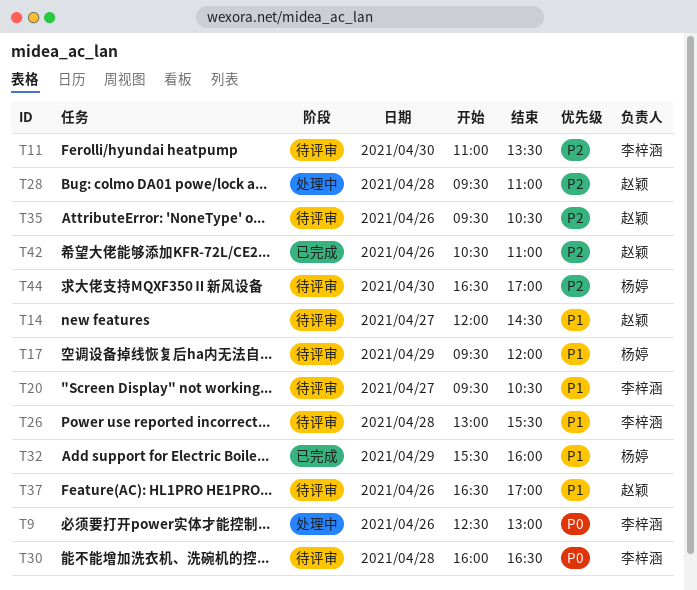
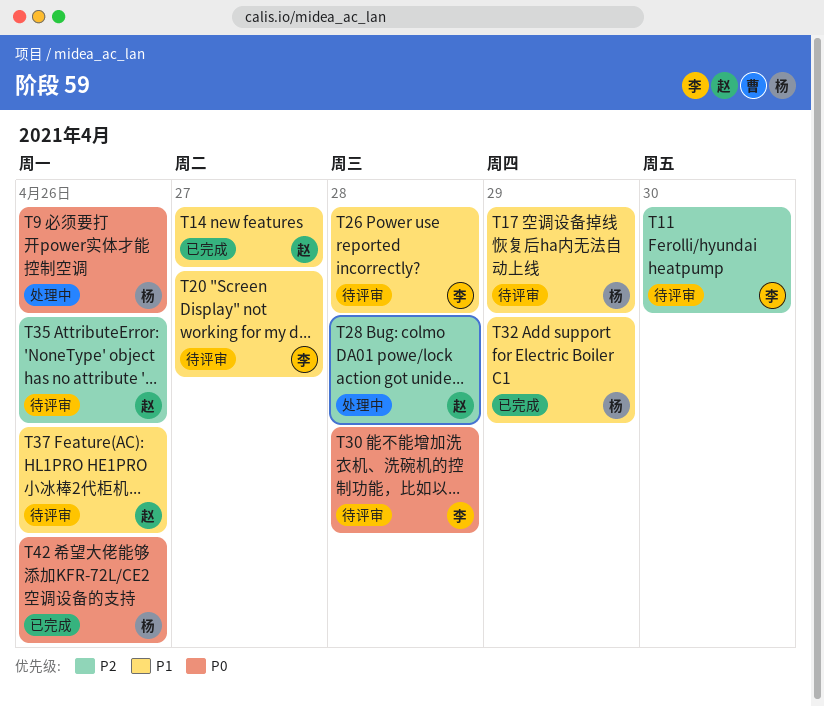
T9, owner: 李梓涵 -> 杨婷
T14, status: 待评审 -> 已完成
T42, owner: 赵颖 -> 杨婷
T42, priority: P2 -> P0
T44: present -> none

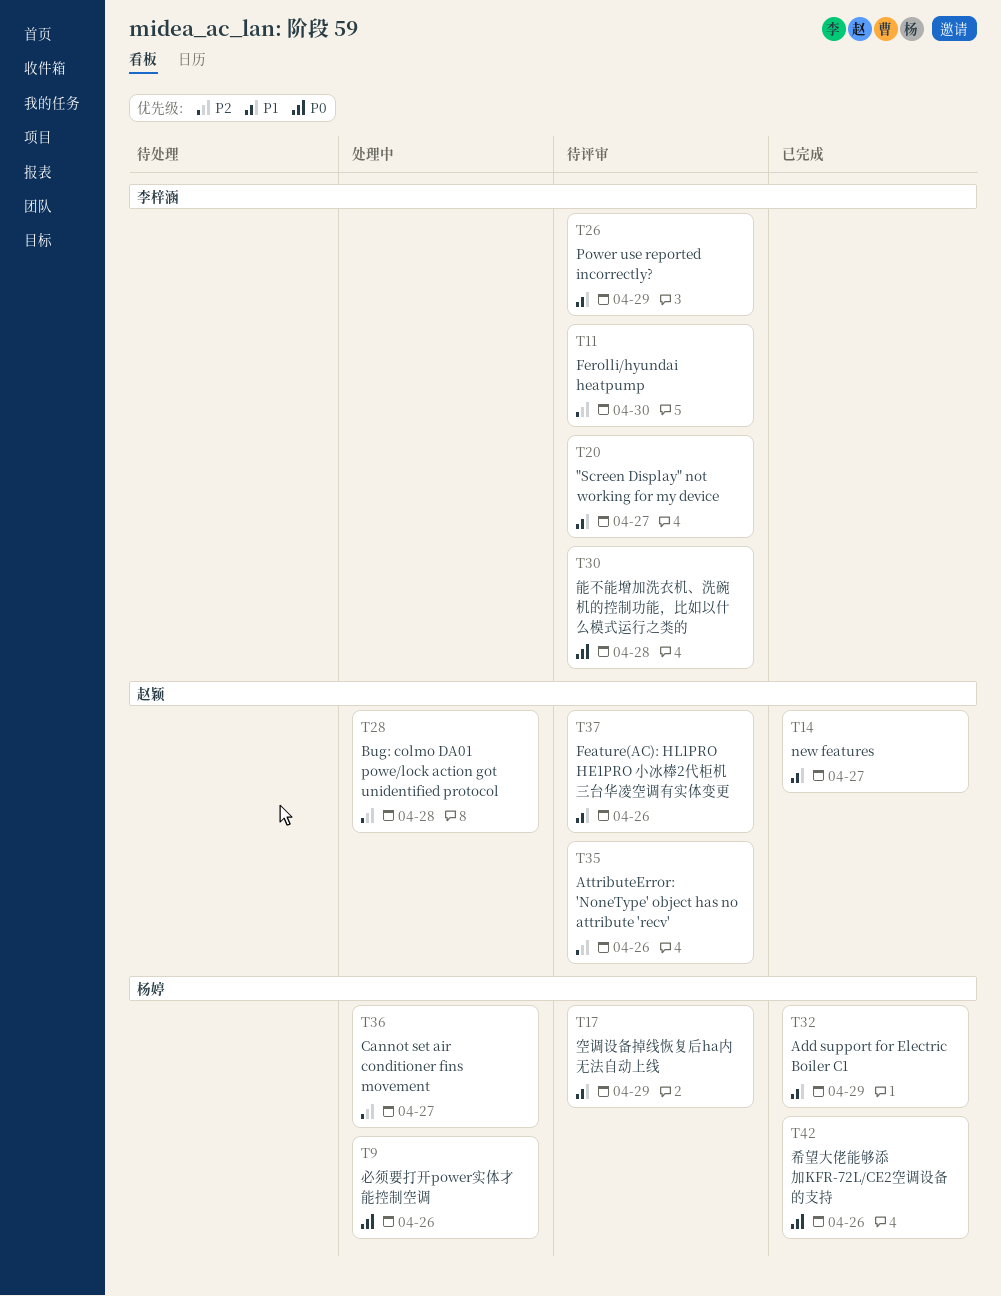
T26, day: Apr 28 -> Apr 29
T36: none -> present

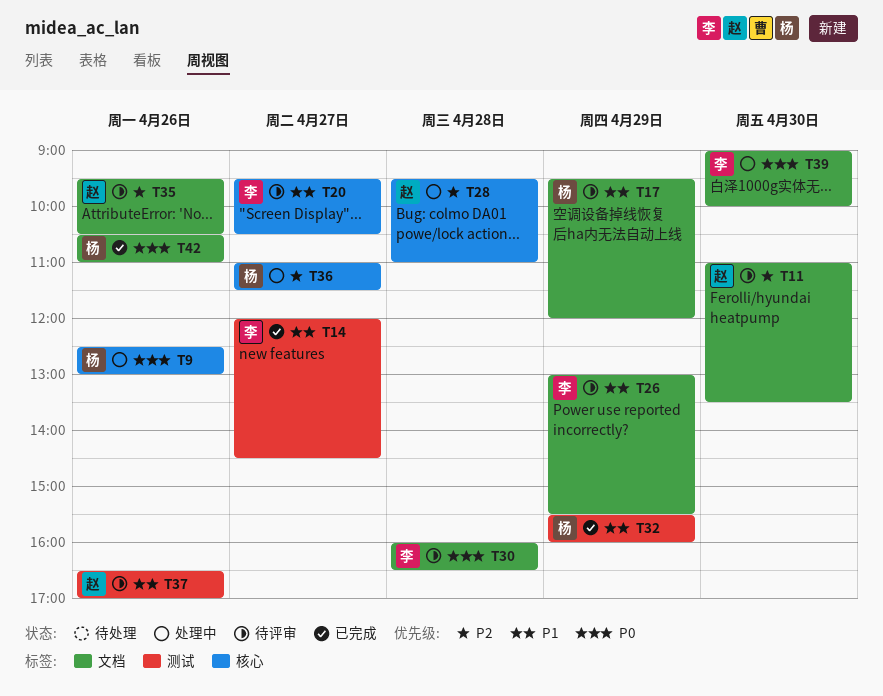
T11, owner: 李梓涵 -> 赵颖
T14, owner: 赵颖 -> 李梓涵
T39: none -> present

